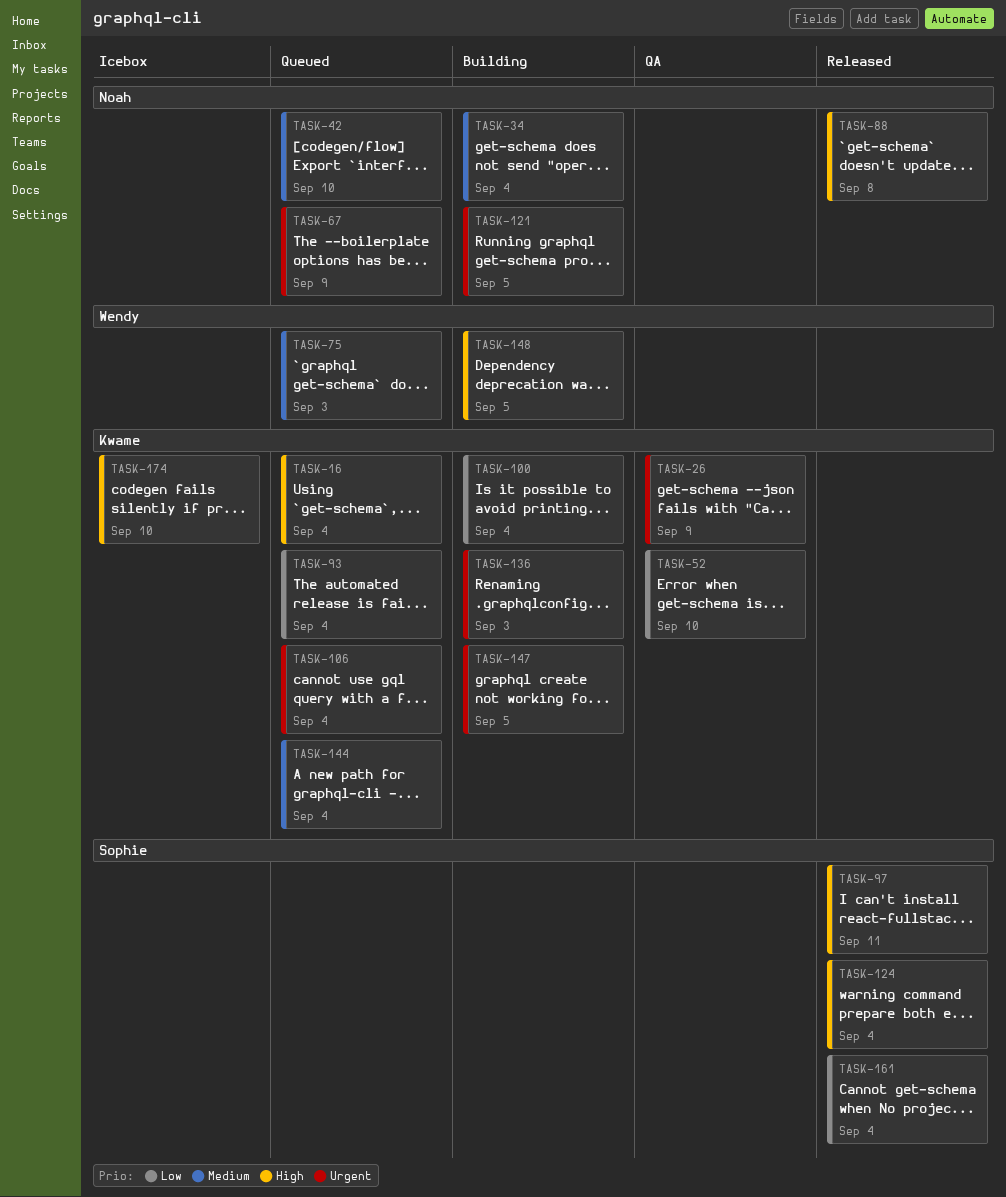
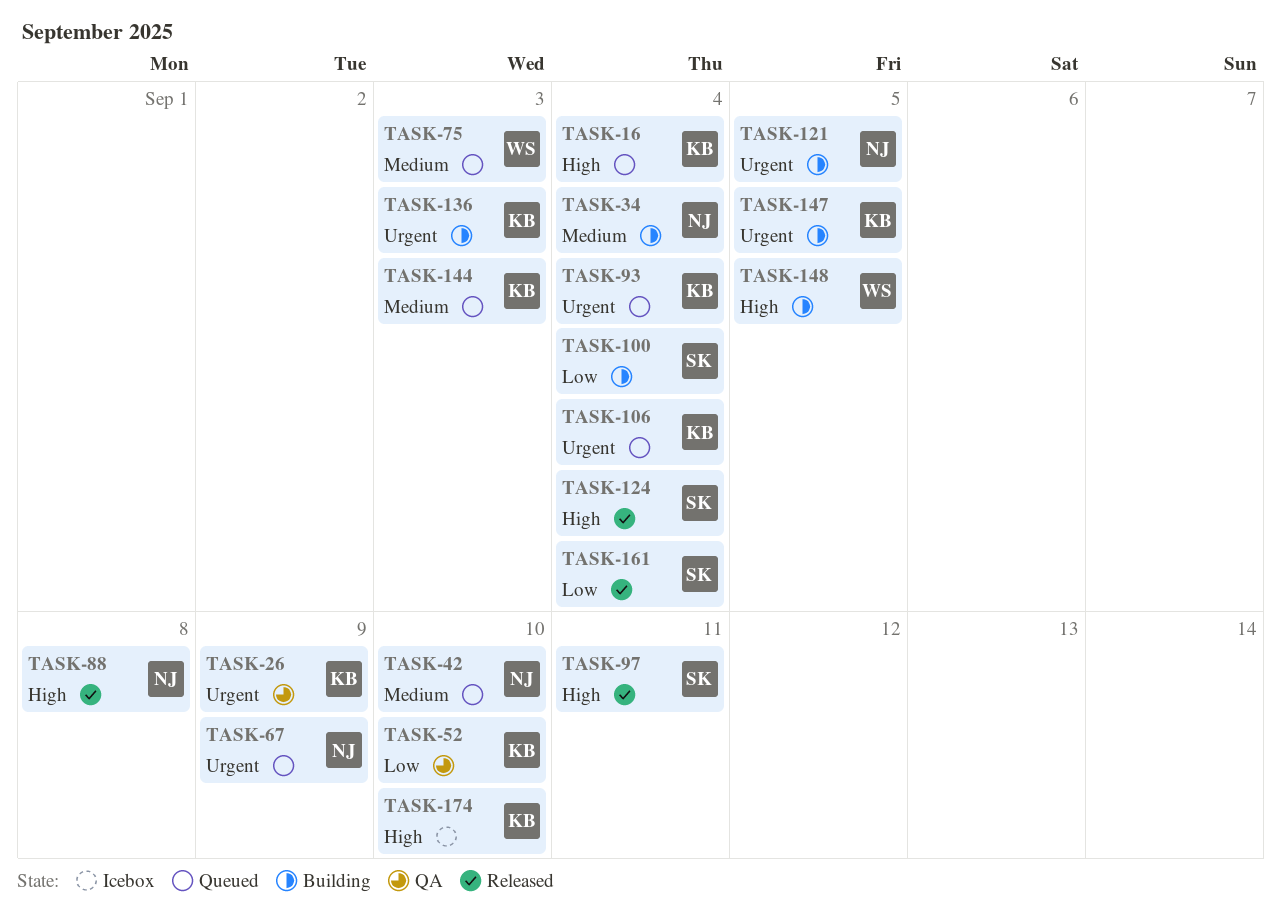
TASK-93, priority: Low -> Urgent
TASK-100, owner: Kwame -> Sophie
TASK-144, due: Sep 4 -> Sep 3

